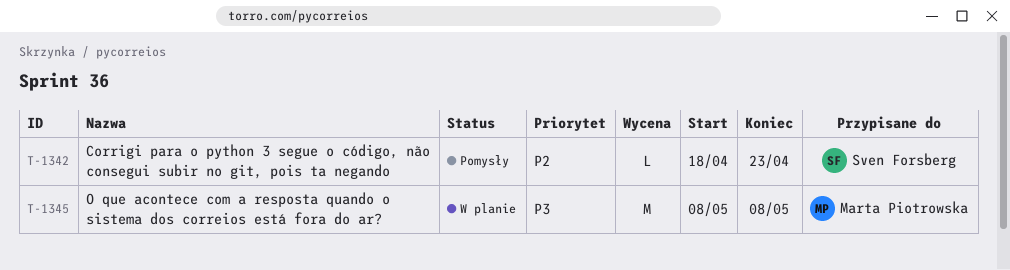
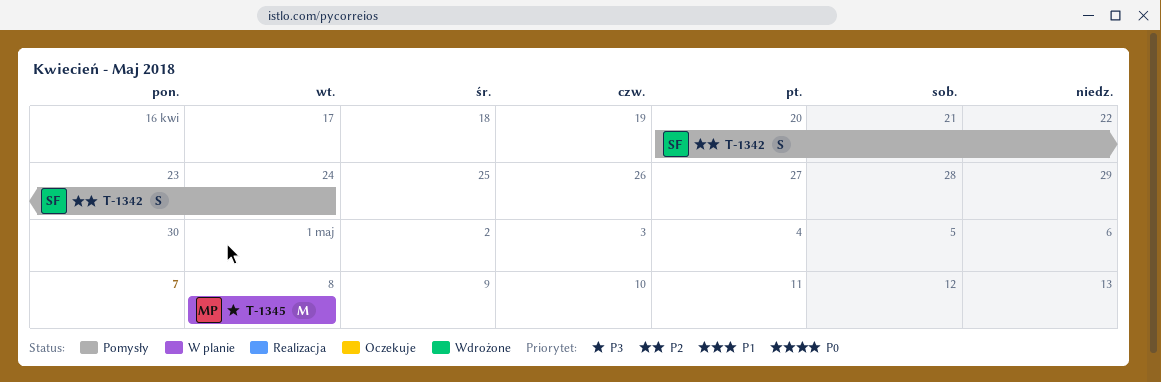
T-1342, estimate: L -> S
T-1342, start: Apr 18 -> Apr 20
T-1342, due: Apr 23 -> Apr 24

